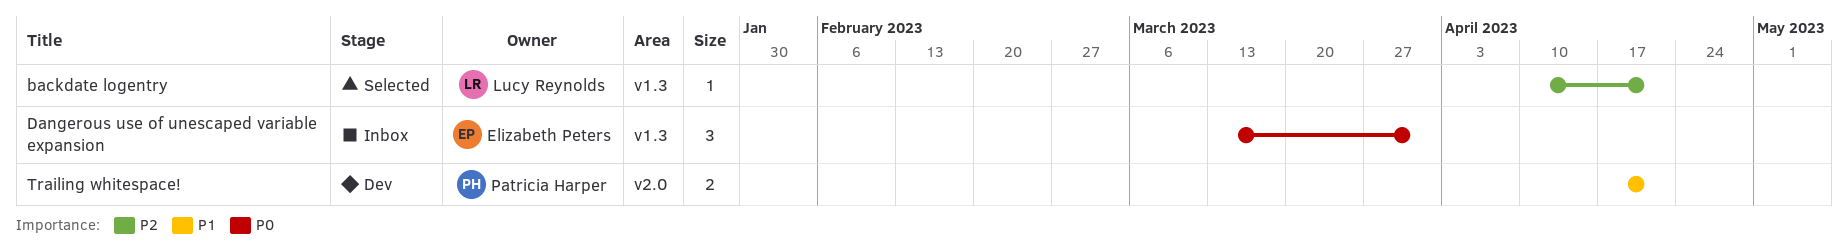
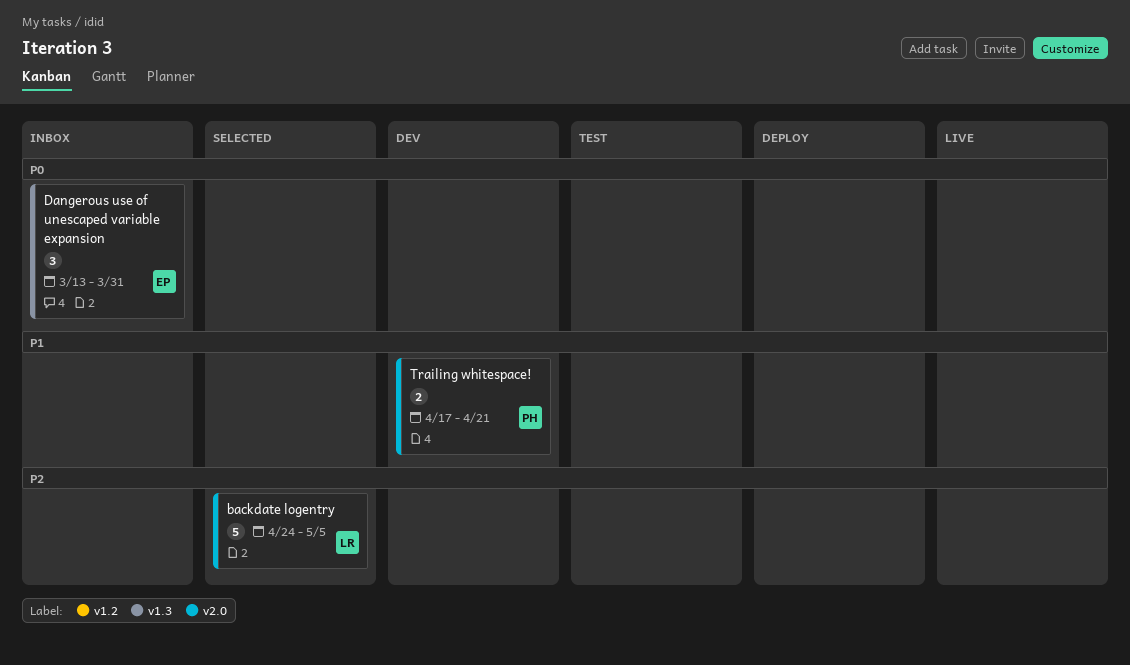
backdate logentry, label: v1.3 -> v2.0
backdate logentry, estimate: 1 -> 5
backdate logentry, start: Apr 10 -> Apr 24
backdate logentry, due: Apr 21 -> May 5

